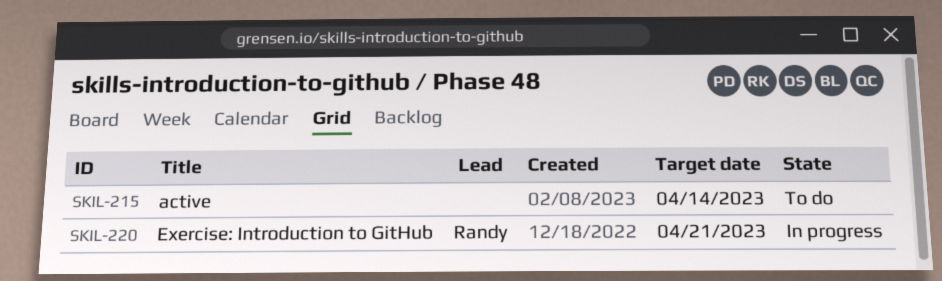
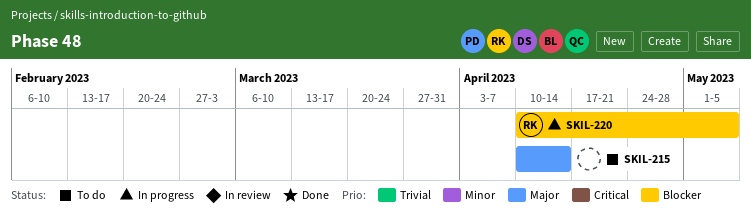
SKIL-220, due: Apr 21 -> May 5

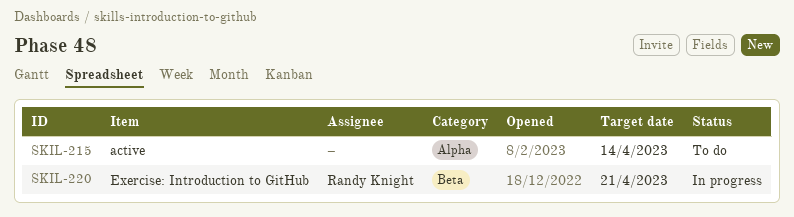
SKIL-220, due: May 5 -> Apr 21

